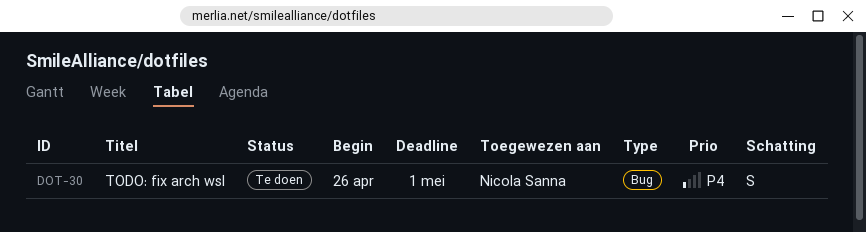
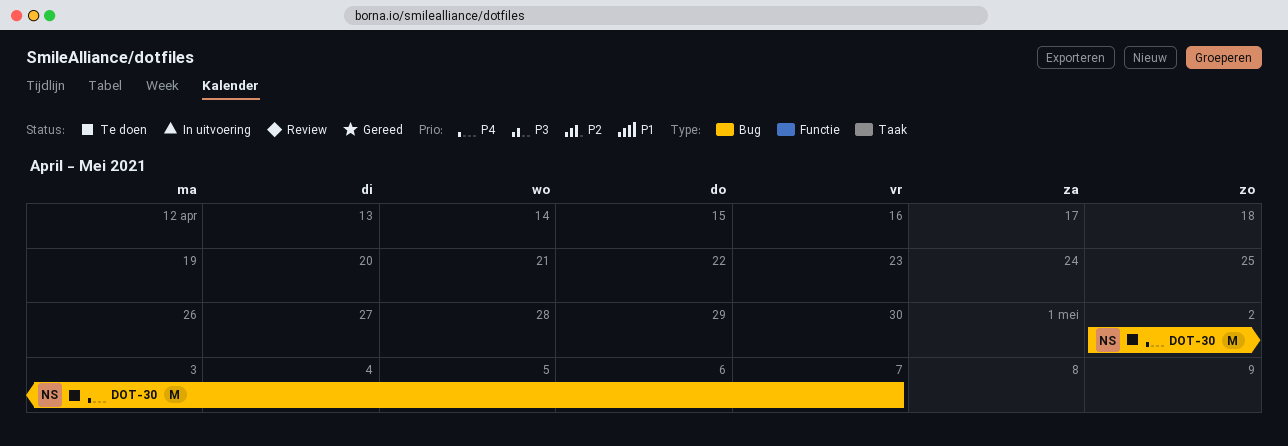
DOT-30, estimate: S -> M
DOT-30, start: Apr 26 -> May 2
DOT-30, due: May 1 -> May 7

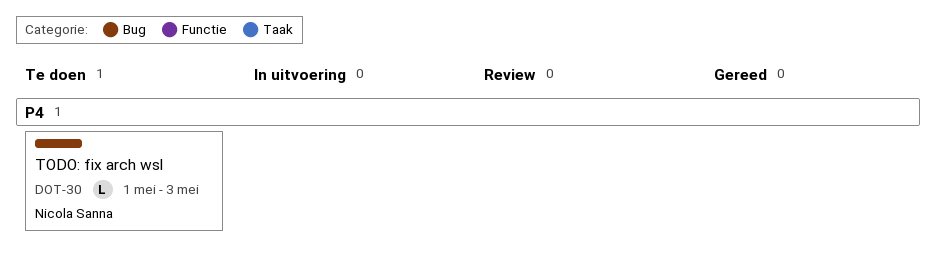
DOT-30, estimate: M -> L
DOT-30, start: May 2 -> May 1
DOT-30, due: May 7 -> May 3

